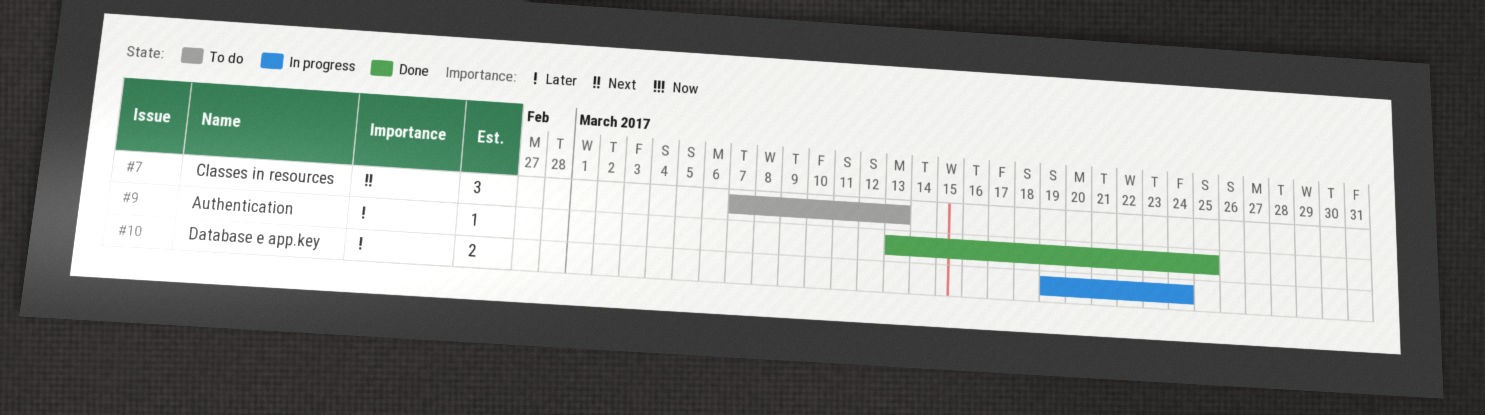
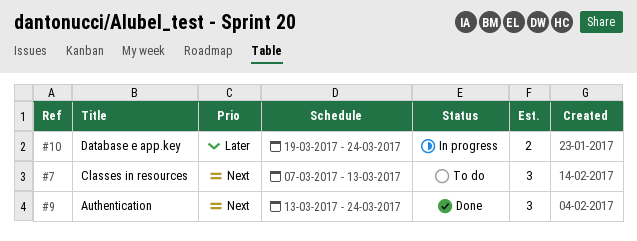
#9, priority: Later -> Next
#9, estimate: 1 -> 3
#9, due: Mar 25 -> Mar 24

